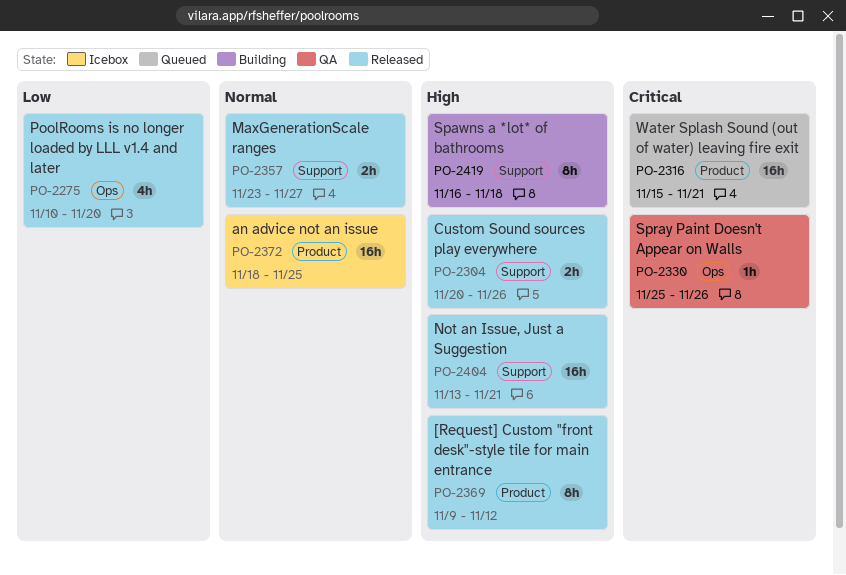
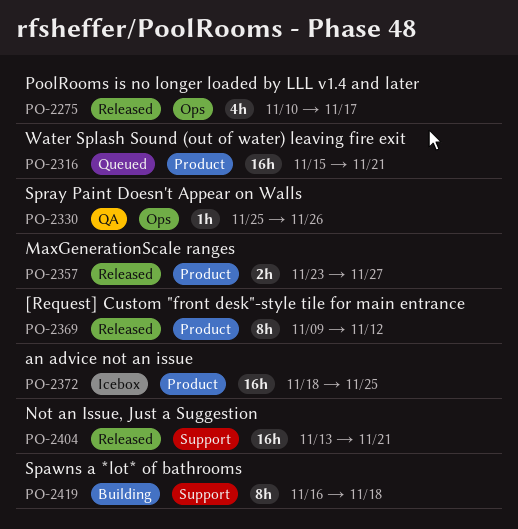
PO-2275, due: Nov 20 -> Nov 17
PO-2304: present -> none
PO-2357, label: Support -> Product

